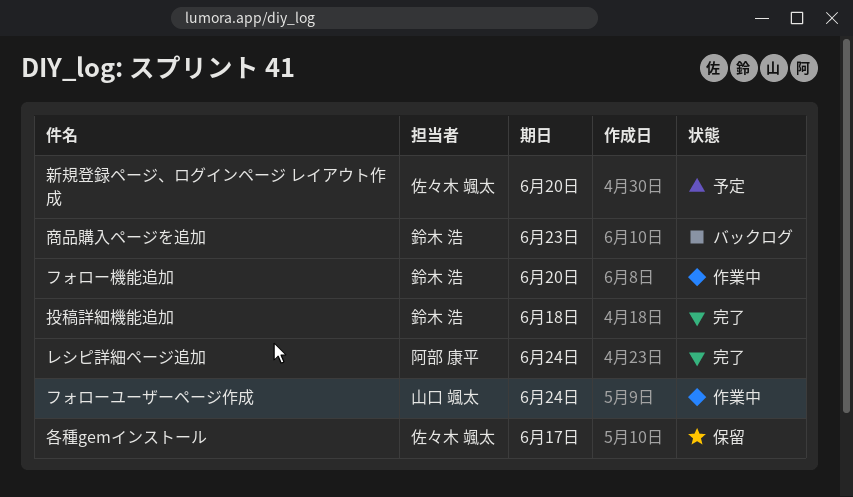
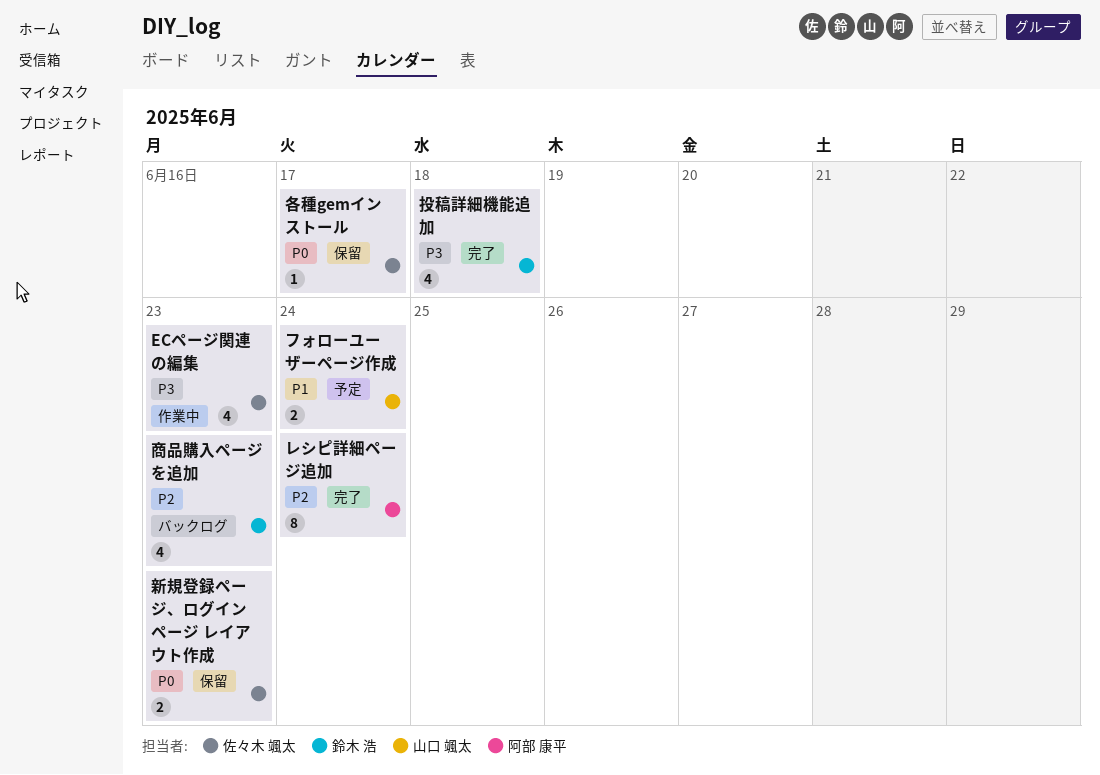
ECページ関連の編集: none -> present
フォローユーザーページ作成, status: 作業中 -> 予定
フォロー機能追加: present -> none
新規登録ページ、ログインページ レイアウト作成, status: 予定 -> 保留
新規登録ページ、ログインページ レイアウト作成, due: Jun 20 -> Jun 23

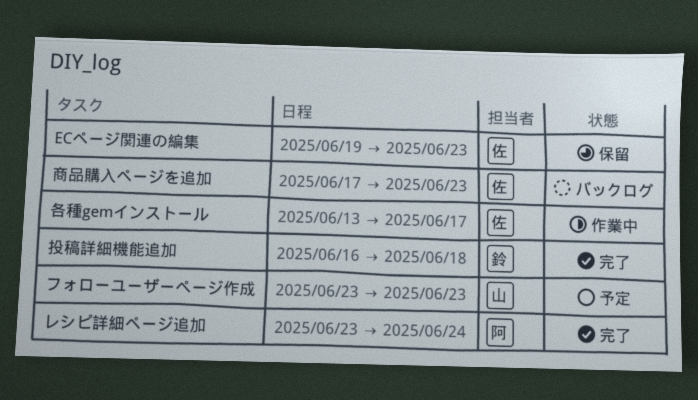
ECページ関連の編集, status: 作業中 -> 保留
フォローユーザーページ作成, due: Jun 24 -> Jun 23
各種gemインストール, status: 保留 -> 作業中
商品購入ページを追加, owner: 鈴木 浩 -> 佐々木 颯太
新規登録ページ、ログインページ レイアウト作成: present -> none

